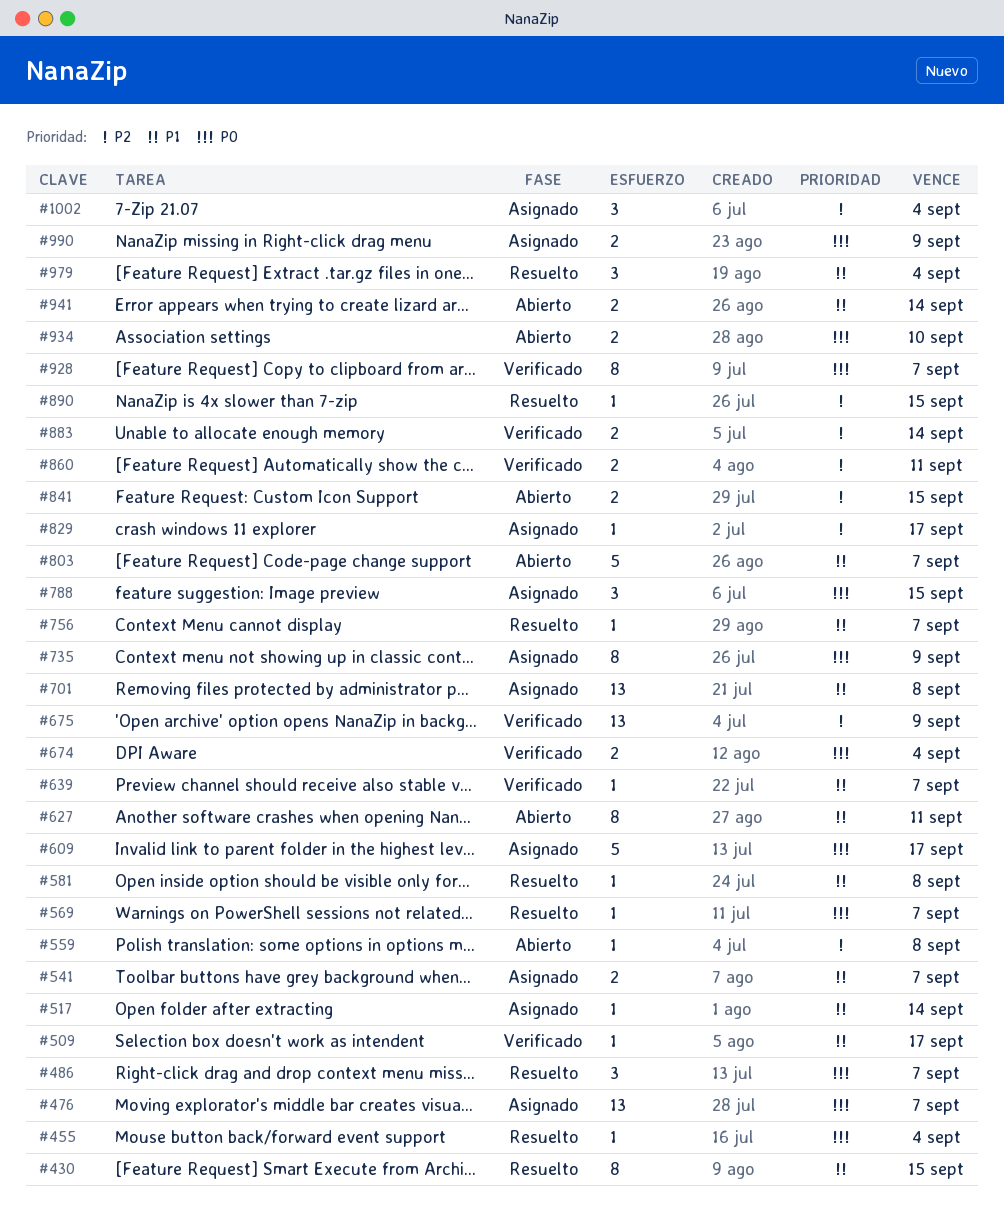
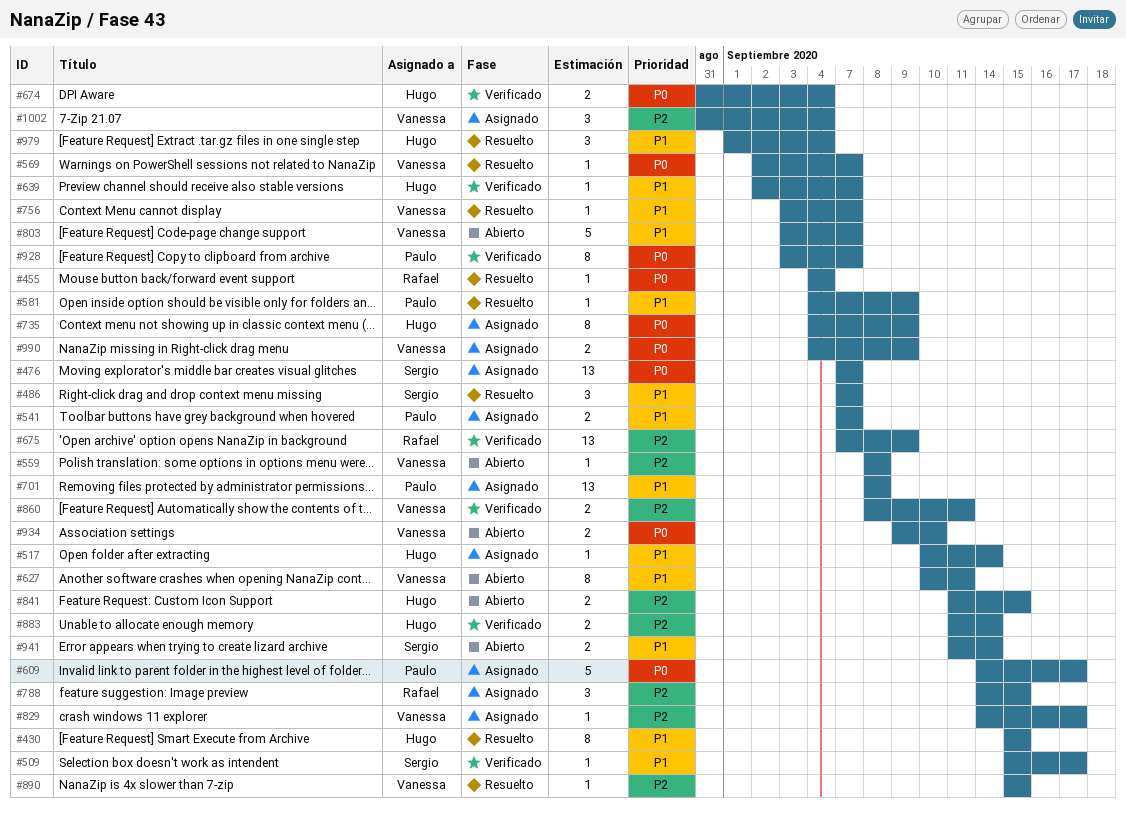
#486, priority: P0 -> P1
#581, due: Sep 8 -> Sep 9
#788, priority: P0 -> P2

